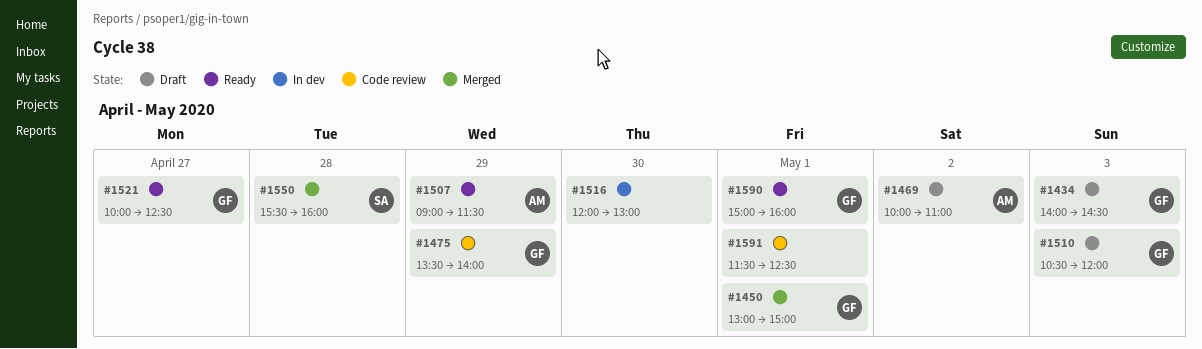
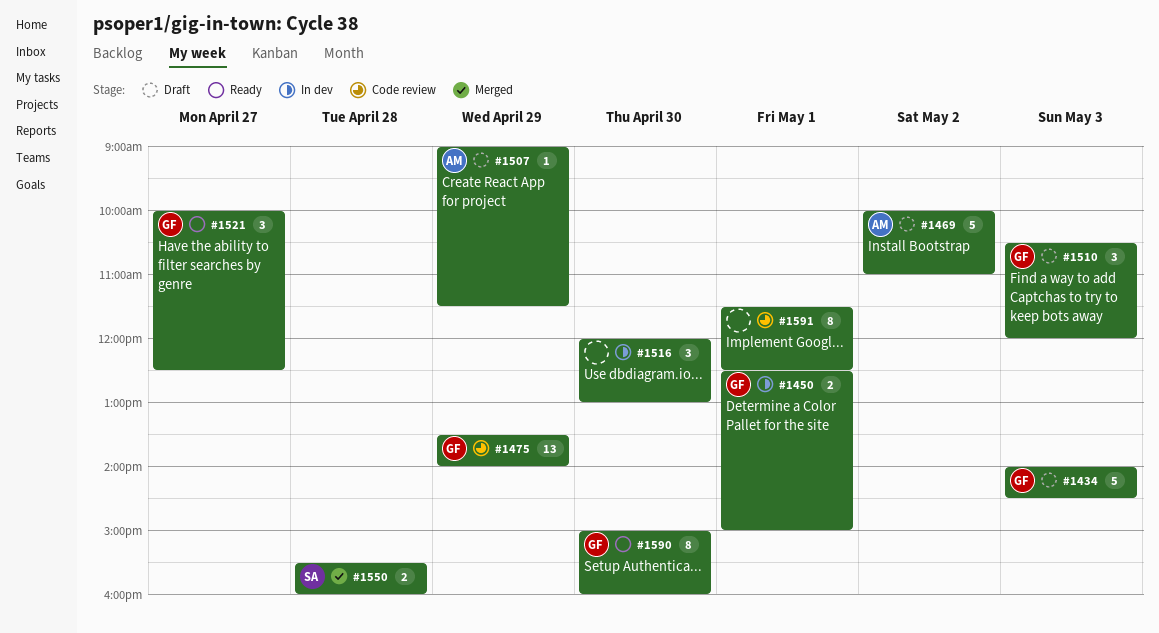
#1450, status: Merged -> In dev
#1450, begins: 13:00 -> 12:30
#1507, status: Ready -> Draft
#1590, day: May 1 -> Apr 30

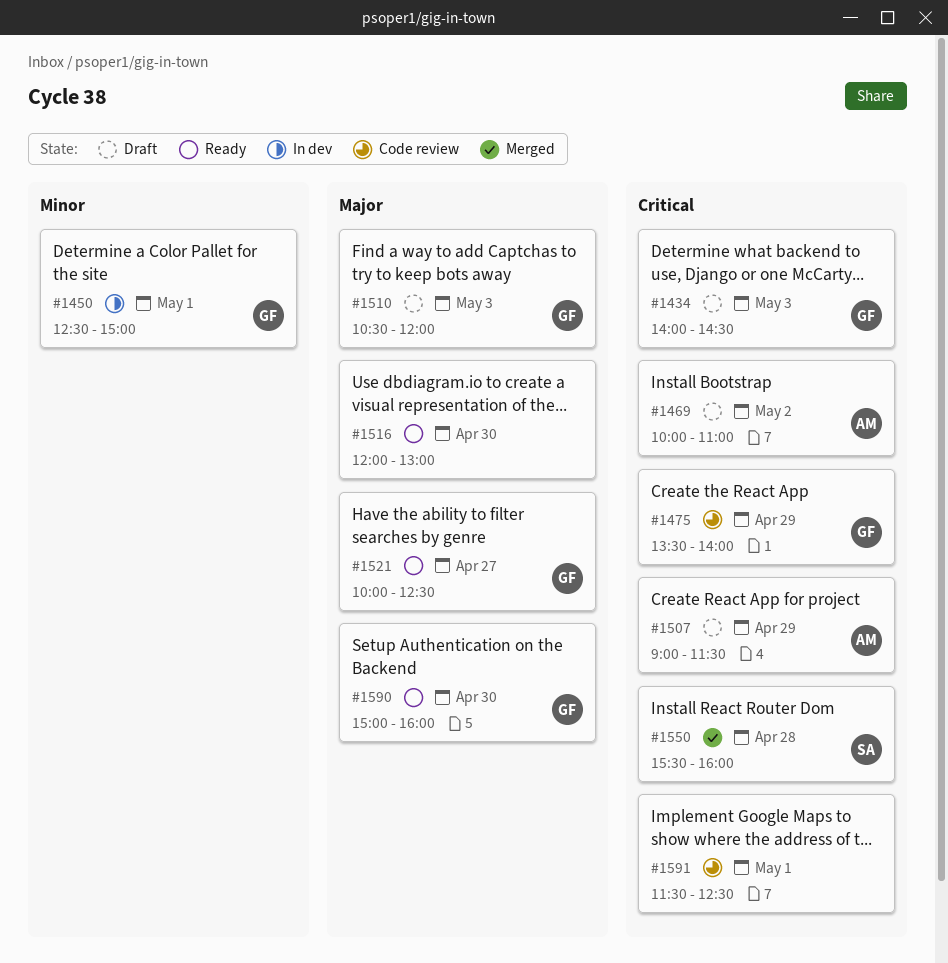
#1516, status: In dev -> Ready

